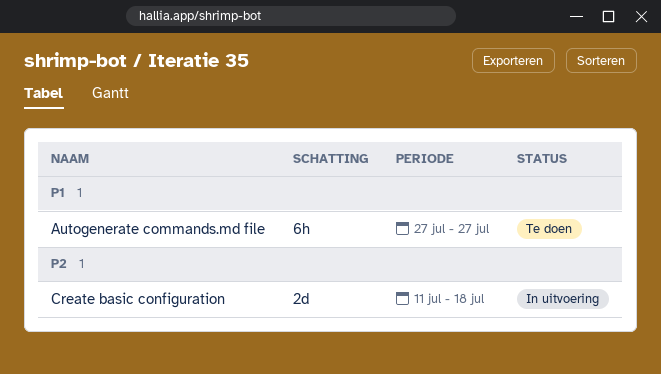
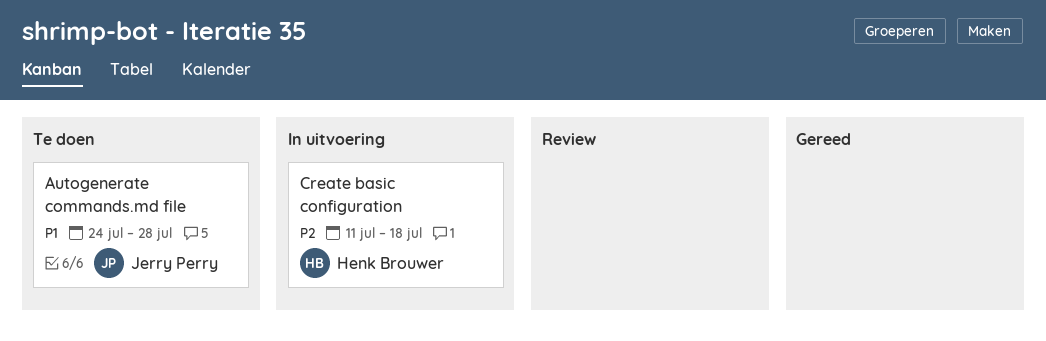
Autogenerate commands.md file, start: Jul 27 -> Jul 24
Autogenerate commands.md file, due: Jul 27 -> Jul 28

